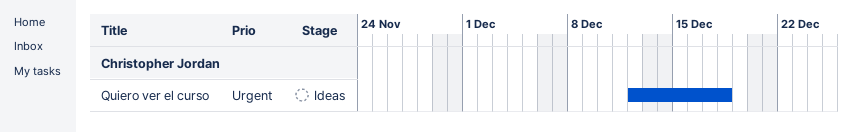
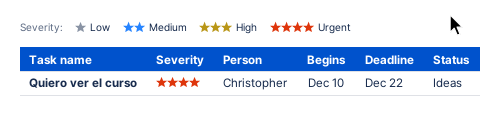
Quiero ver el curso, start: Dec 12 -> Dec 10
Quiero ver el curso, due: Dec 18 -> Dec 22

